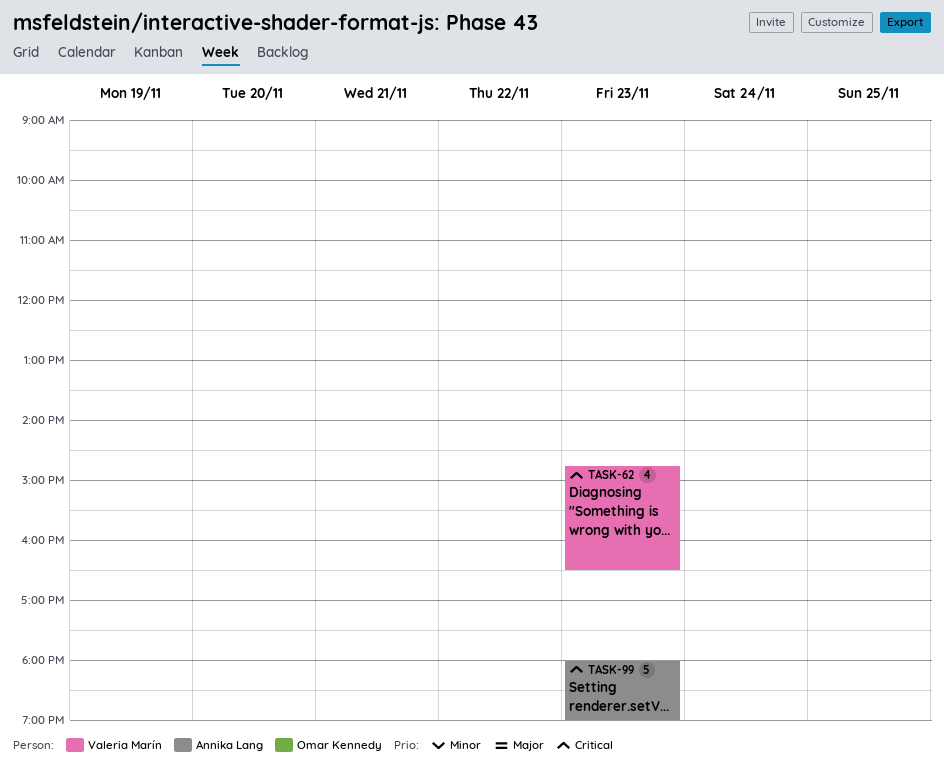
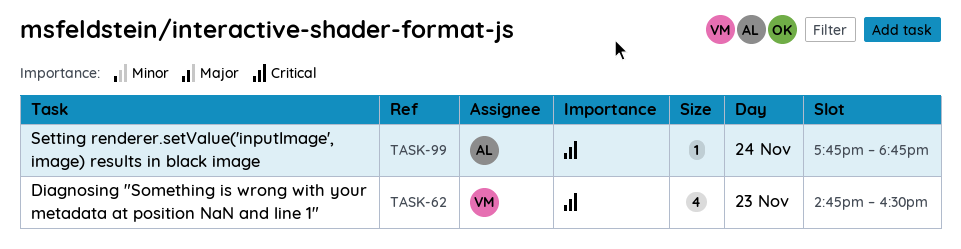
TASK-99, estimate: 5 -> 1
TASK-99, day: Nov 23 -> Nov 24
TASK-99, begins: 18:00 -> 17:45
TASK-99, ends: 19:00 -> 18:45

